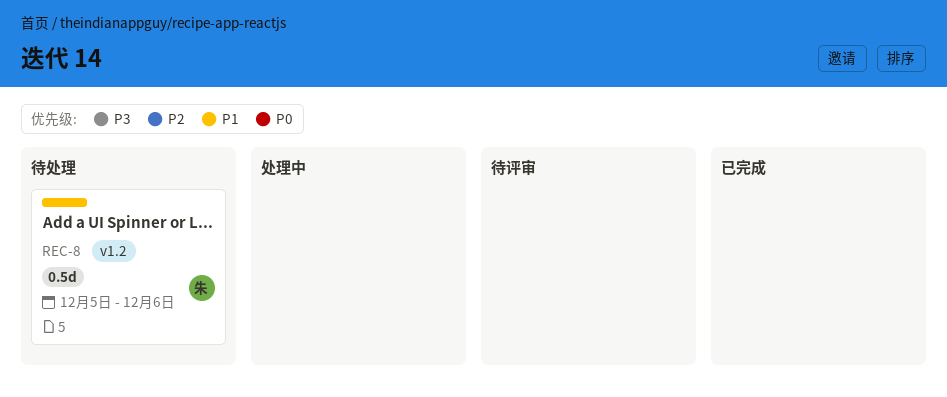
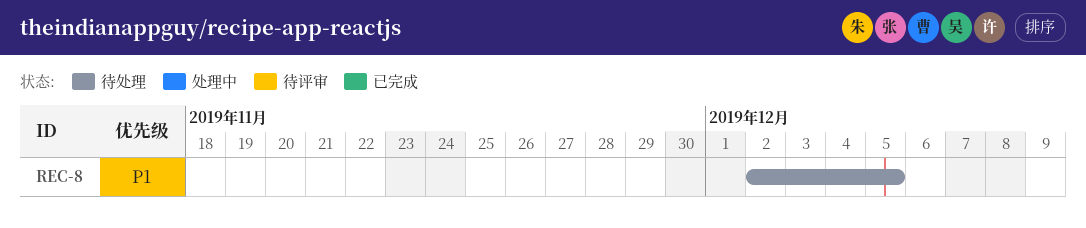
REC-8, start: Dec 5 -> Dec 2
REC-8, due: Dec 6 -> Dec 5

